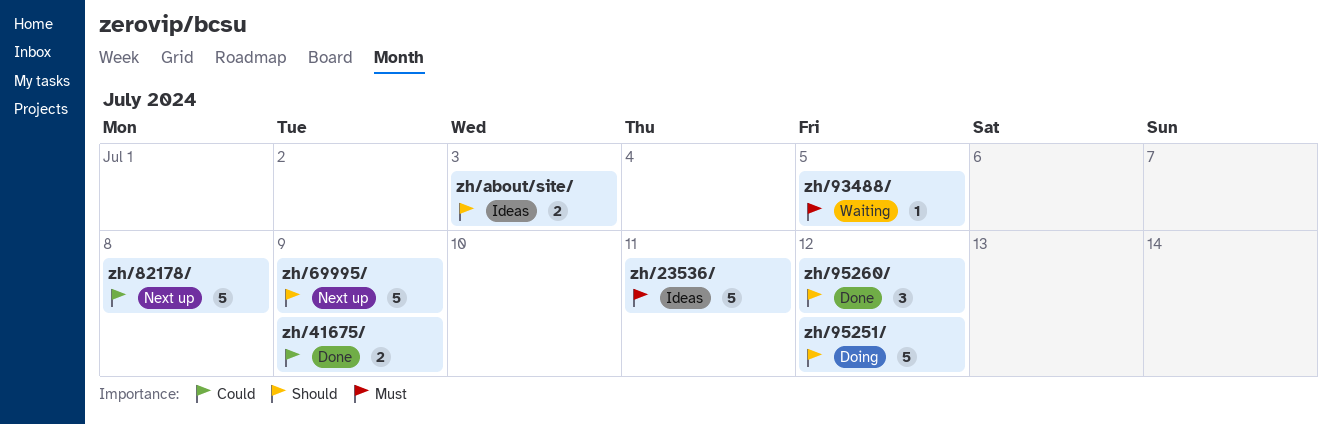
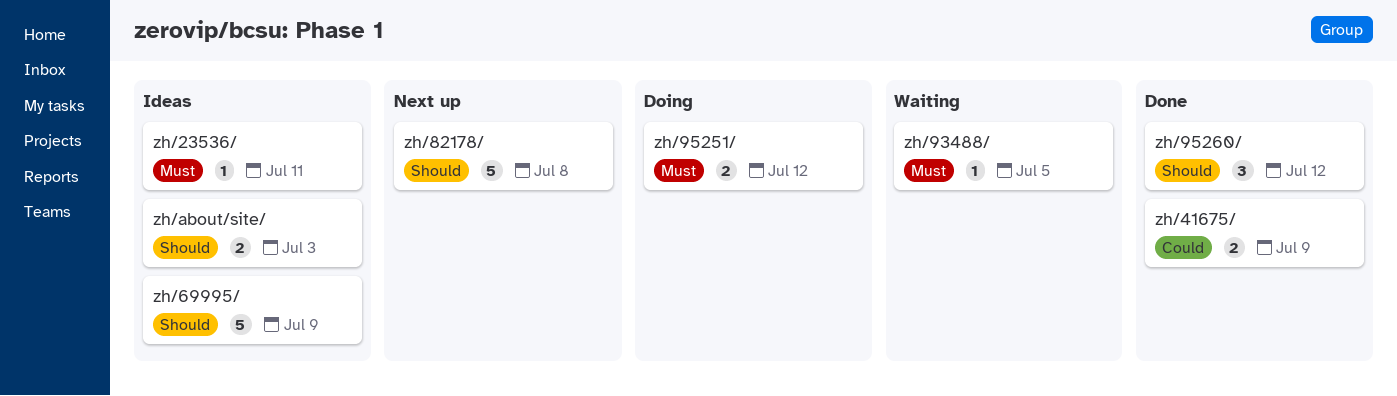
zh/23536/, estimate: 5 -> 1
zh/69995/, status: Next up -> Ideas
zh/82178/, priority: Could -> Should
zh/95251/, priority: Should -> Must
zh/95251/, estimate: 5 -> 2

